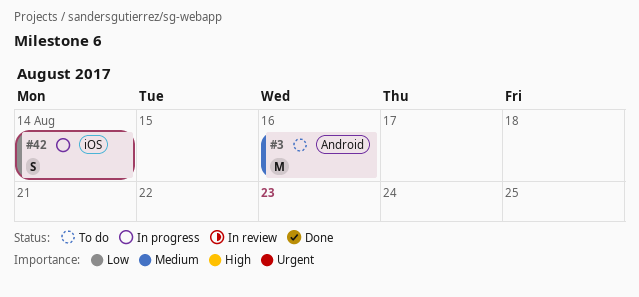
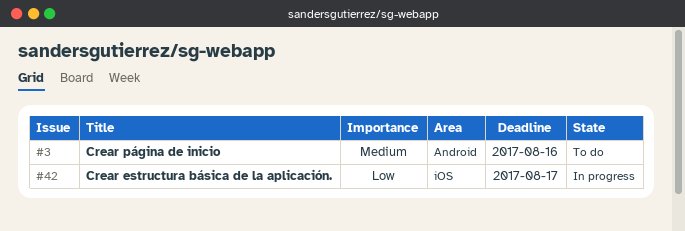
#42, due: Aug 14 -> Aug 17

